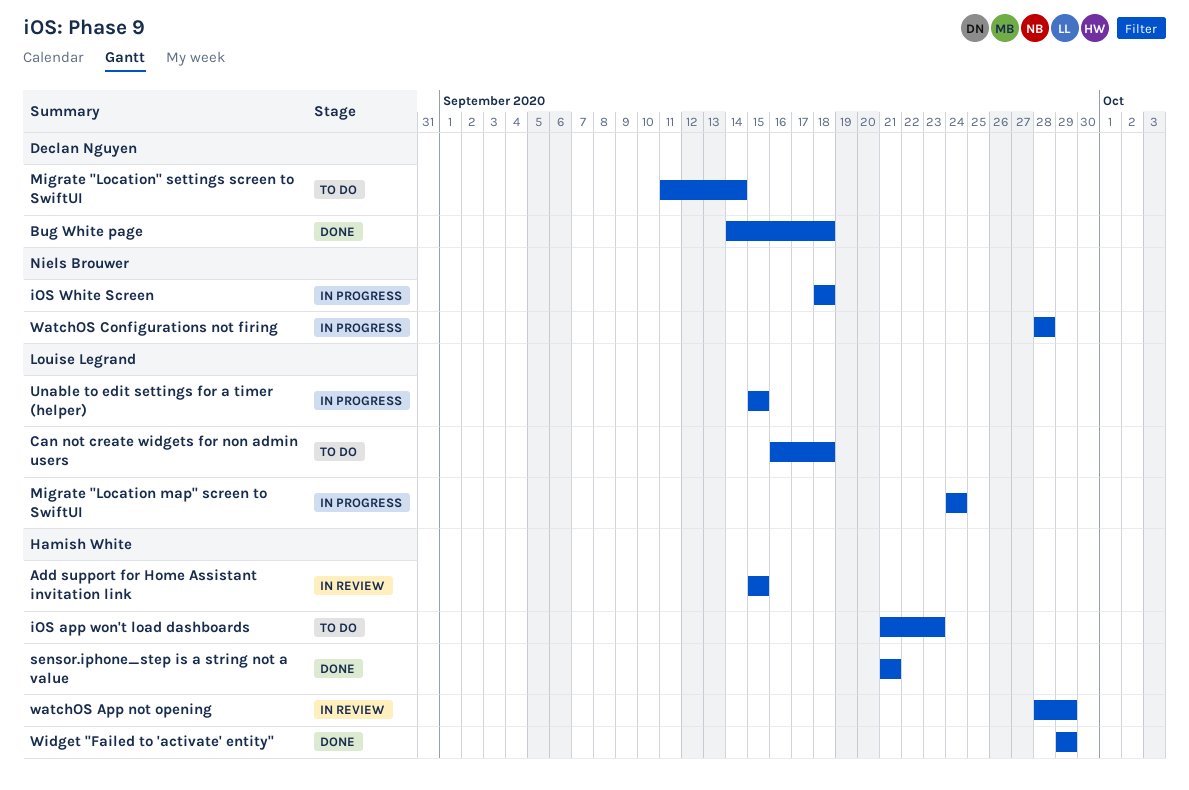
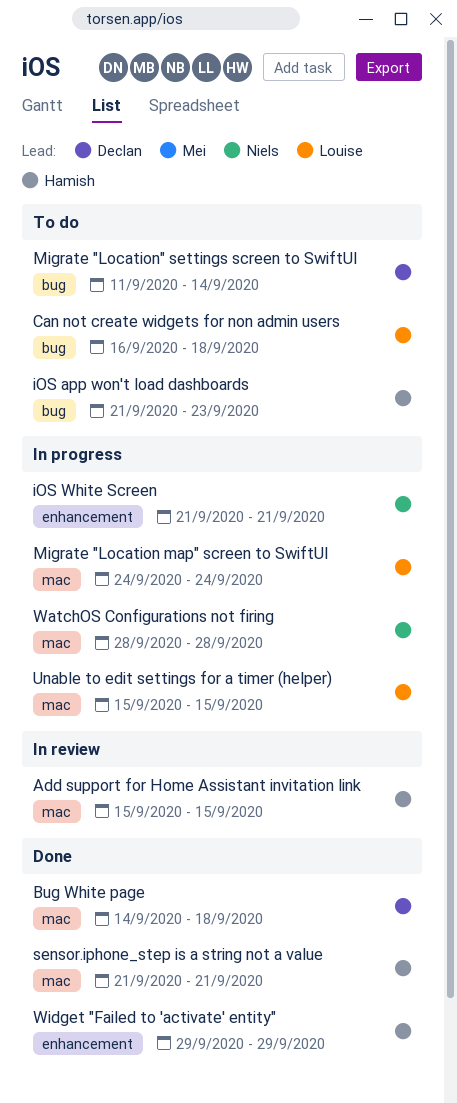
iOS White Screen, start: Sep 18 -> Sep 21
iOS White Screen, due: Sep 18 -> Sep 21
watchOS App not opening: present -> none

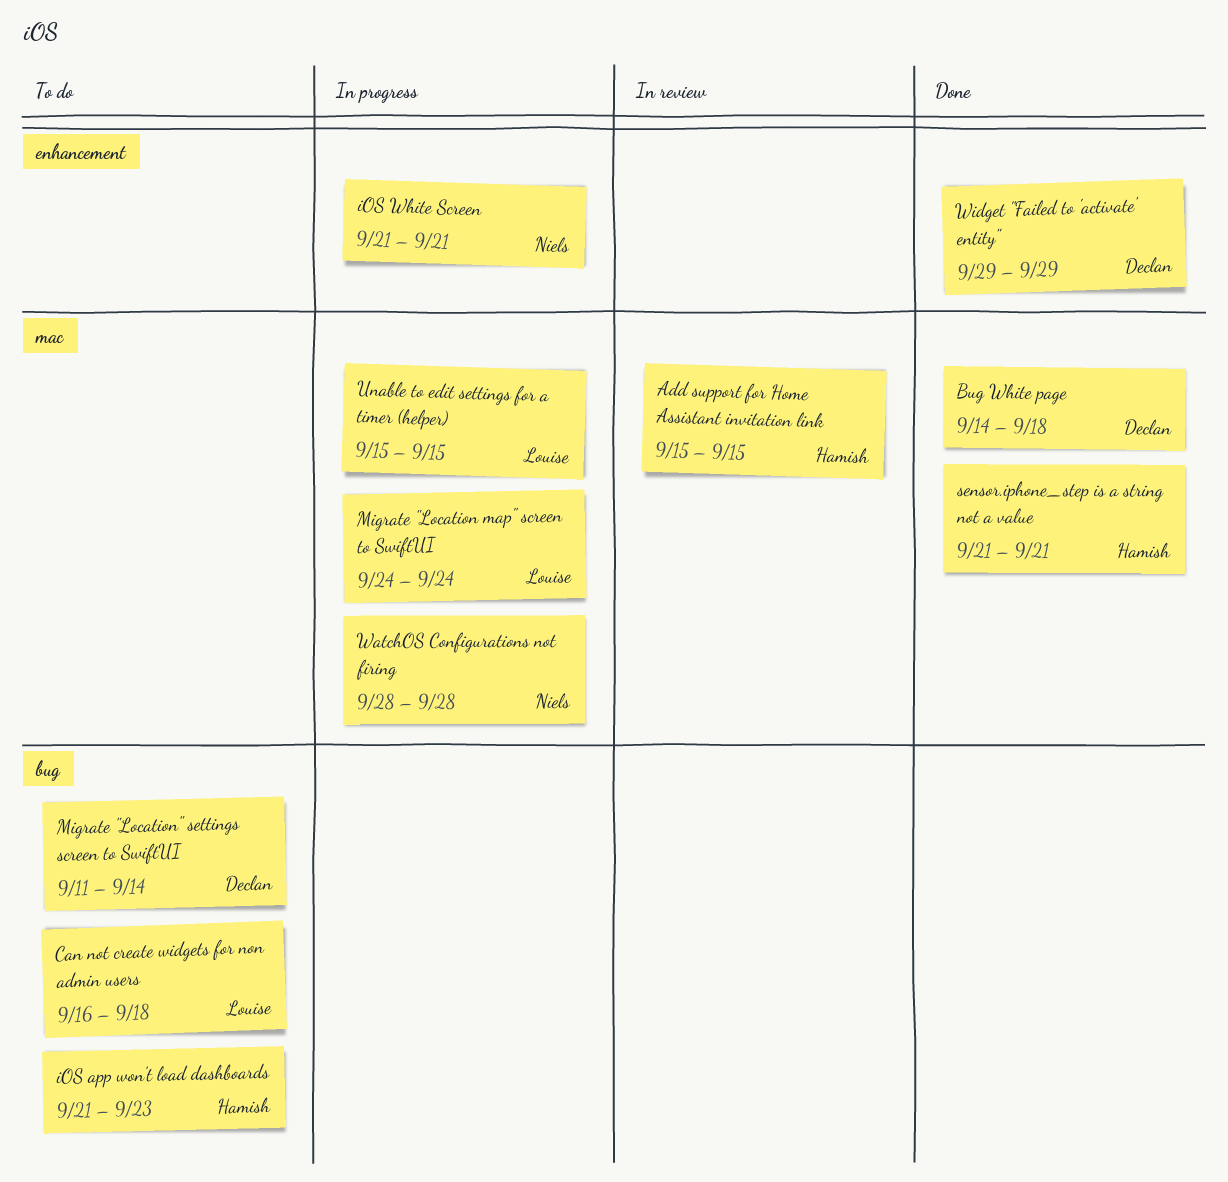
Widget "Failed to 'activate' entity", owner: Hamish -> Declan

